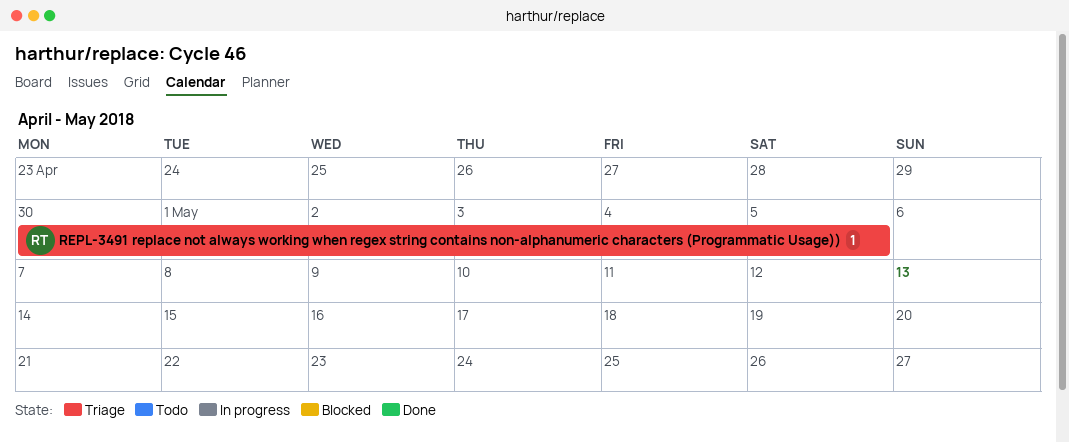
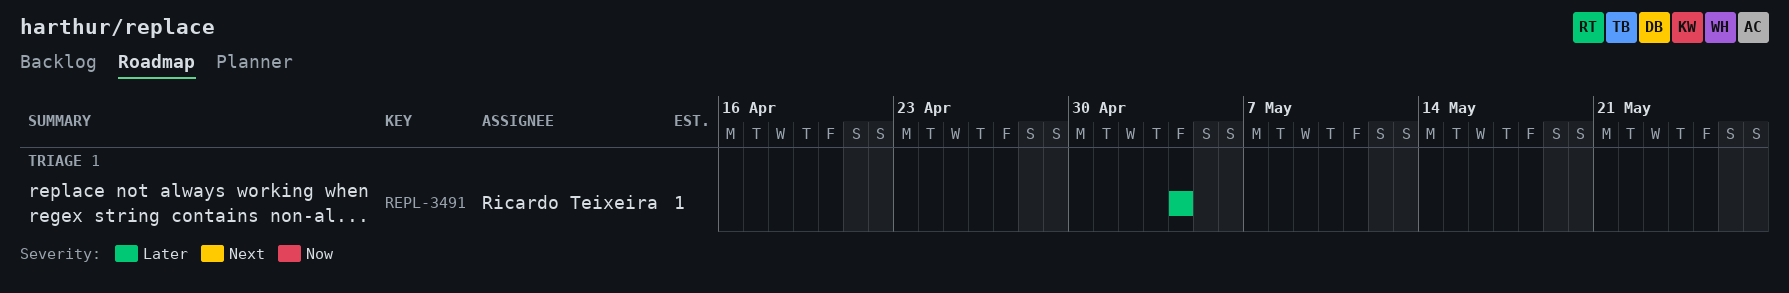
REPL-3491, start: Apr 30 -> May 4
REPL-3491, due: May 5 -> May 4

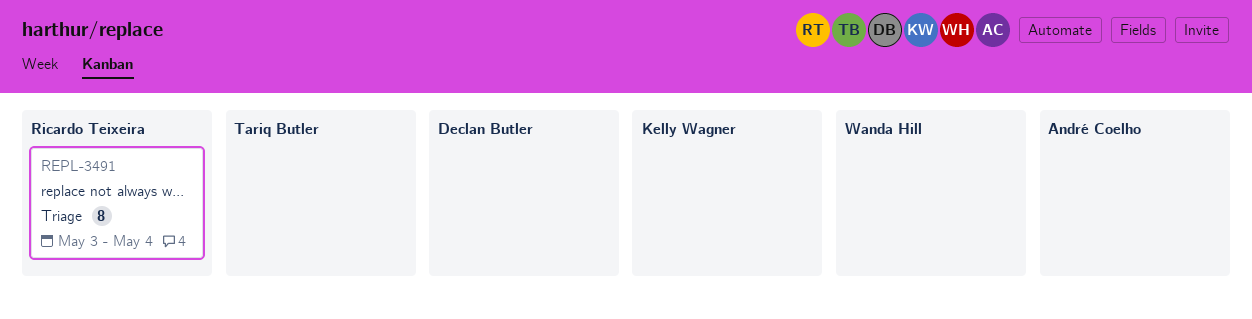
REPL-3491, estimate: 1 -> 8
REPL-3491, start: May 4 -> May 3

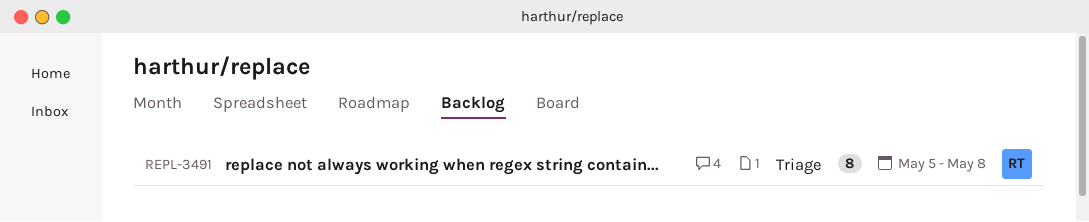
REPL-3491, start: May 3 -> May 5
REPL-3491, due: May 4 -> May 8

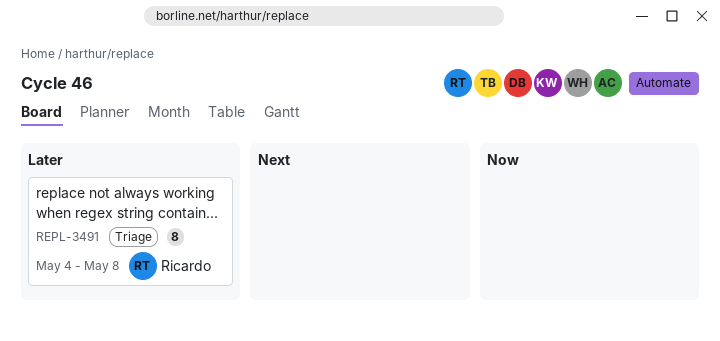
REPL-3491, start: May 5 -> May 4

